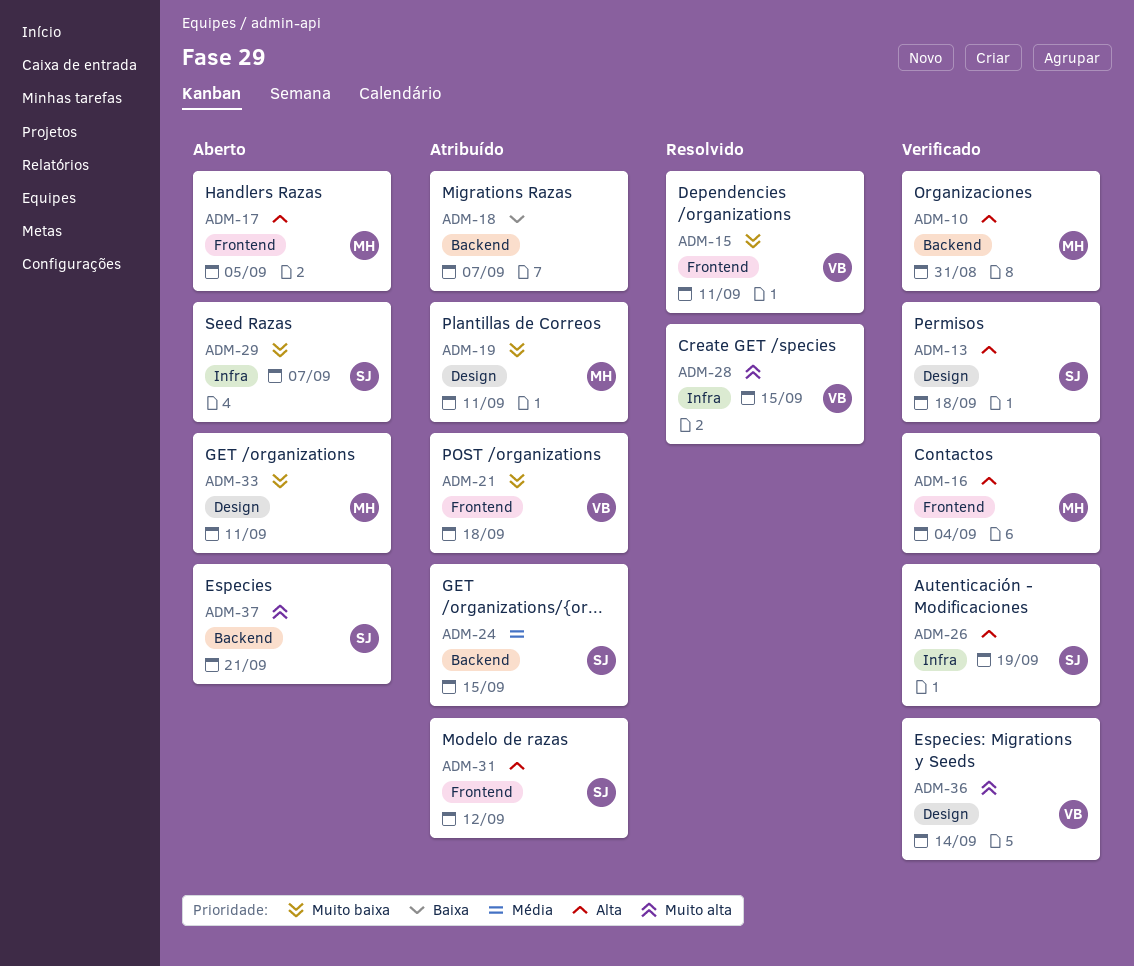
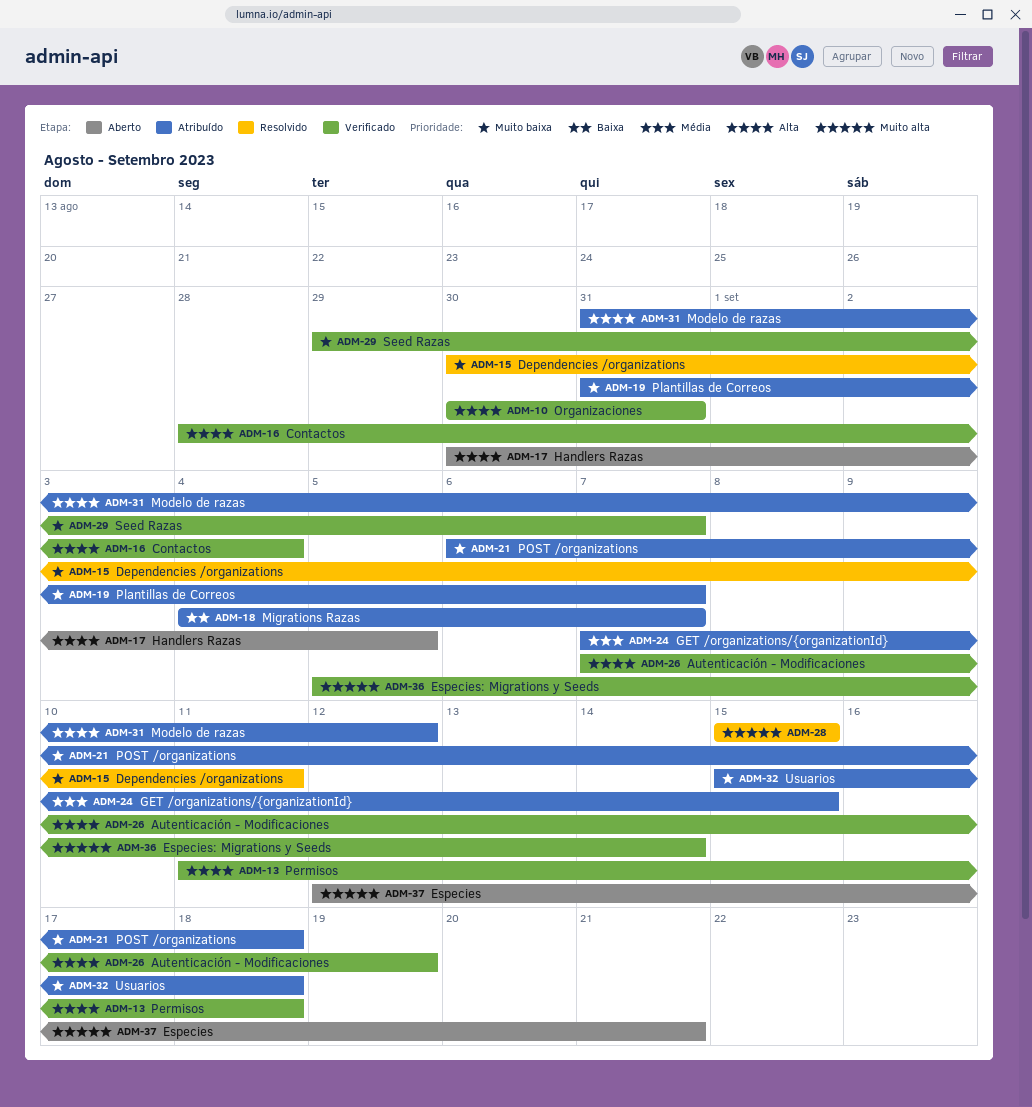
ADM-19, due: Sep 11 -> Sep 7
ADM-29, status: Aberto -> Verificado
ADM-32: none -> present
ADM-33: present -> none

